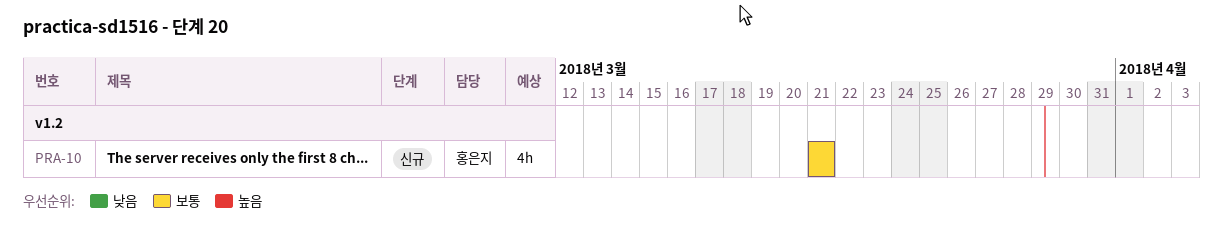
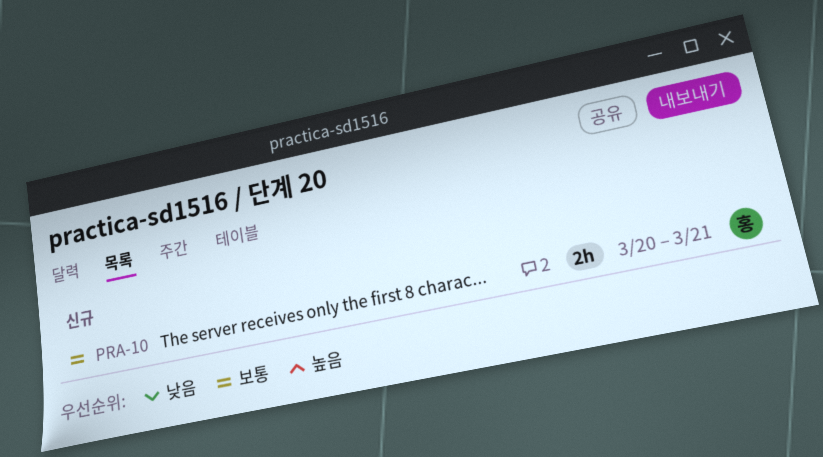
PRA-10, estimate: 4h -> 2h
PRA-10, start: Mar 21 -> Mar 20

